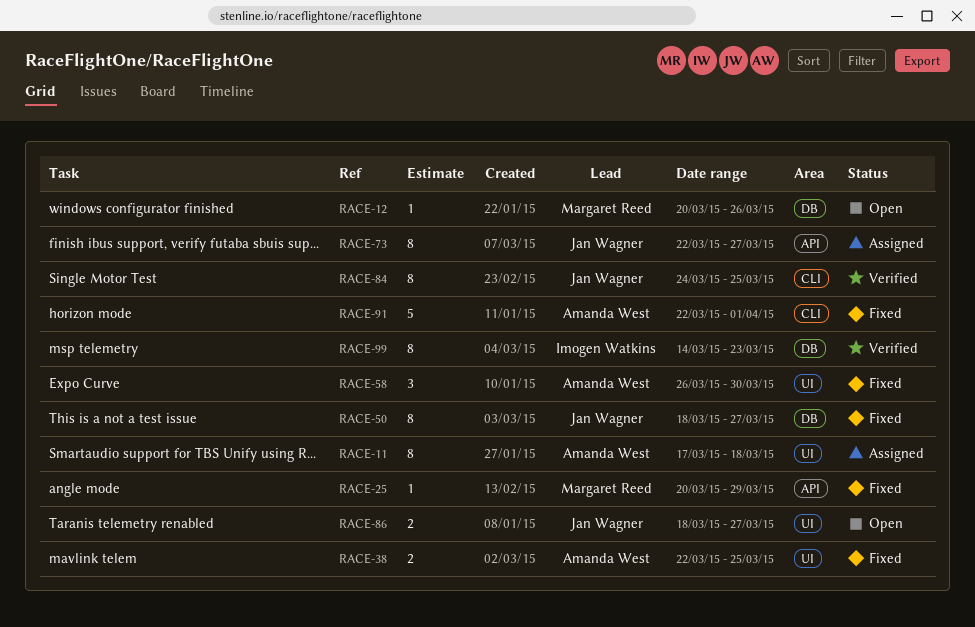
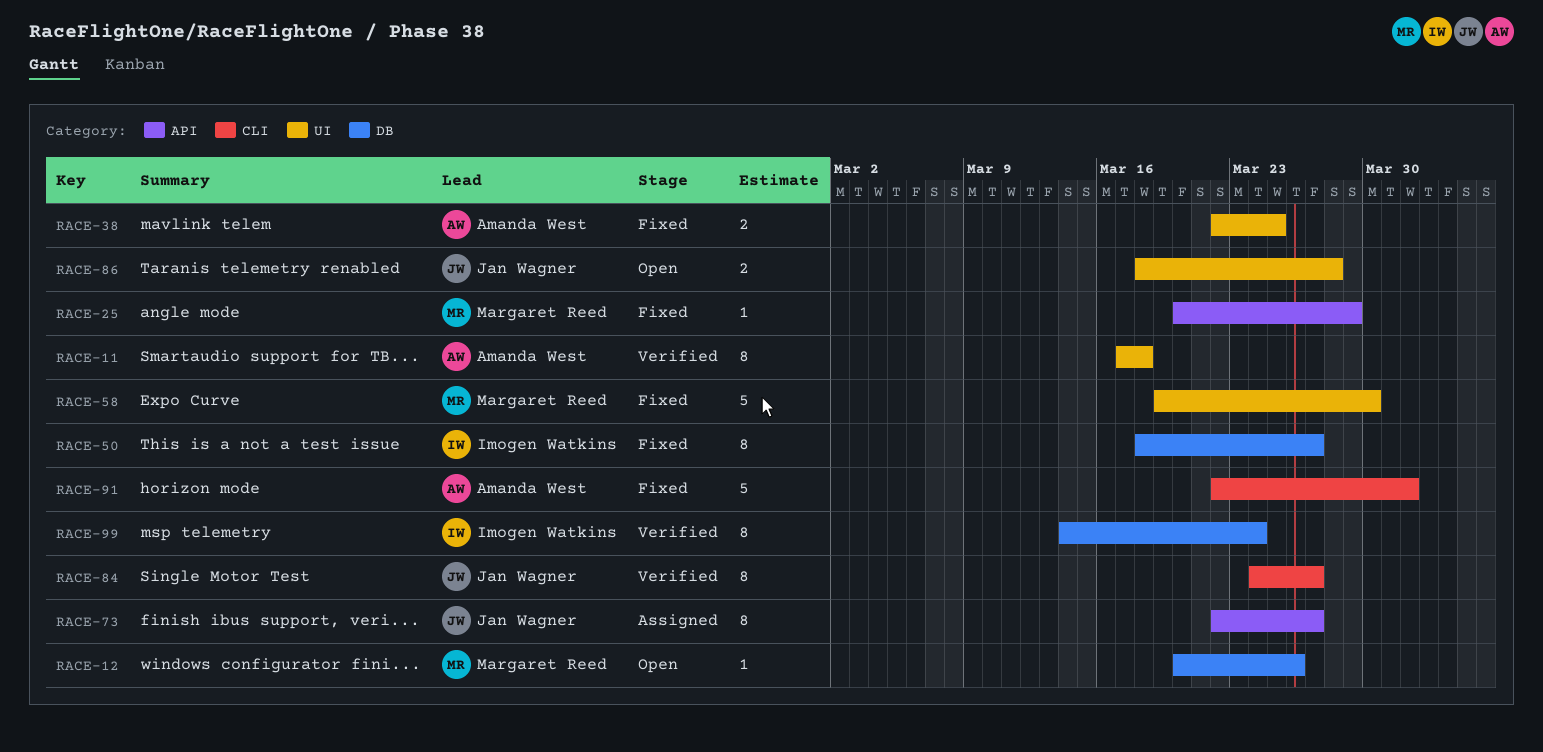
RACE-11, status: Assigned -> Verified
RACE-50, owner: Jan Wagner -> Imogen Watkins
RACE-58, owner: Amanda West -> Margaret Reed
RACE-58, estimate: 3 -> 5
RACE-58, start: Mar 26 -> Mar 19
RACE-84, due: Mar 25 -> Mar 27
RACE-86, due: Mar 27 -> Mar 28
RACE-99, due: Mar 23 -> Mar 24

